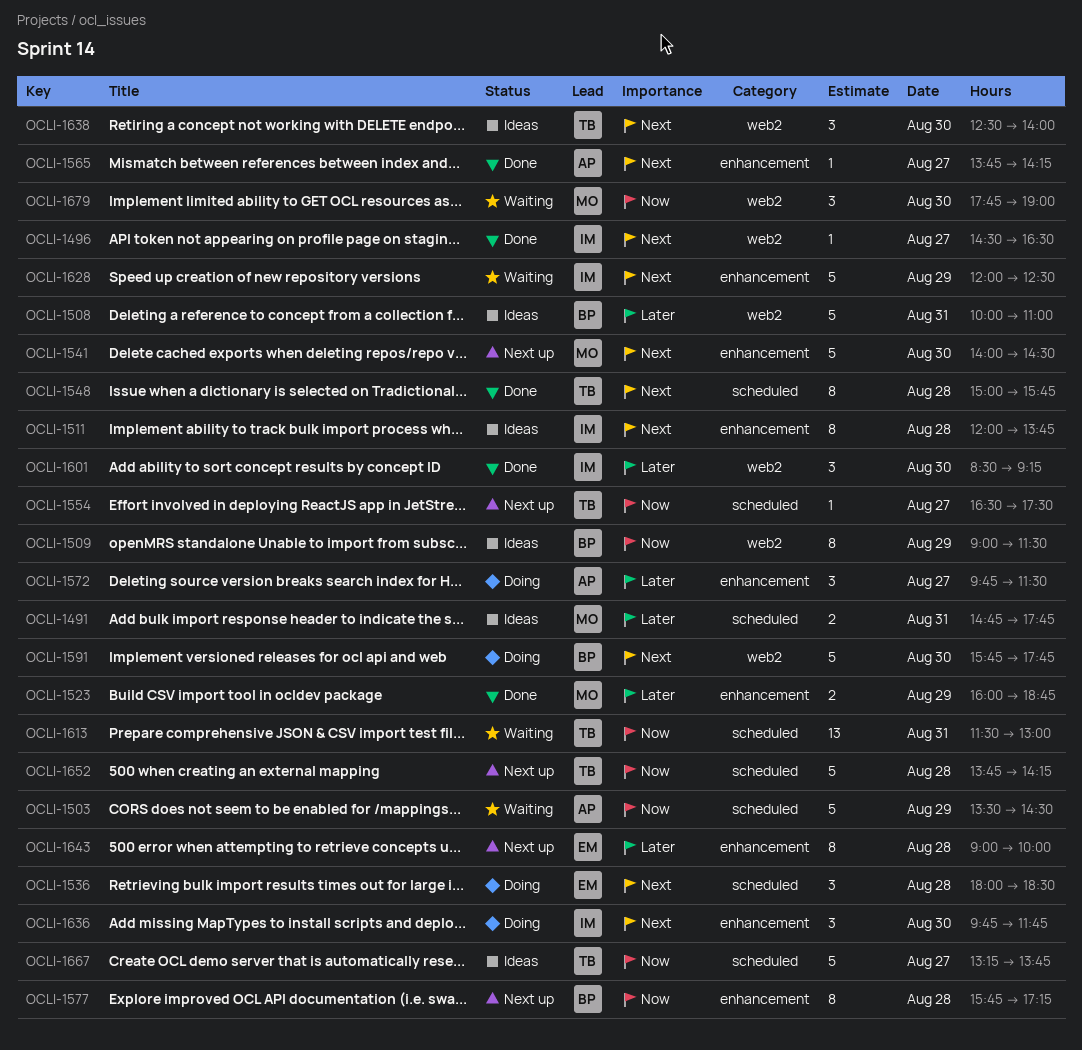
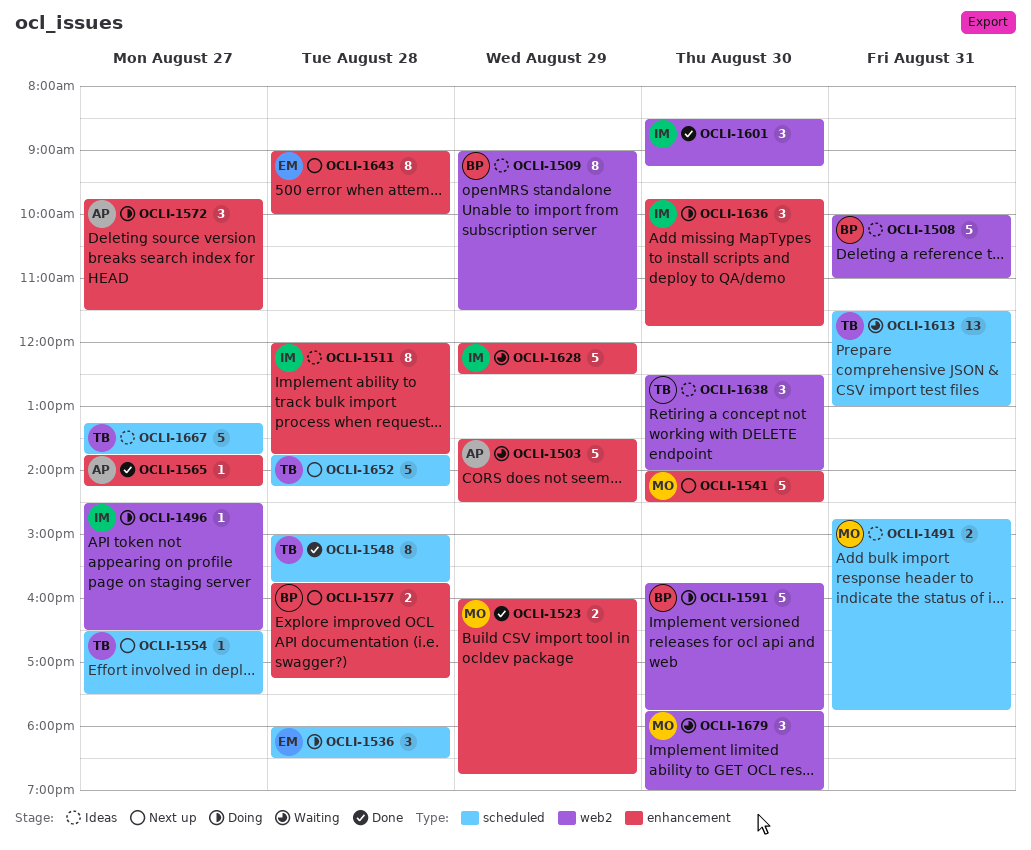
OCLI-1496, status: Done -> Doing
OCLI-1503, label: scheduled -> enhancement
OCLI-1577, estimate: 8 -> 2

